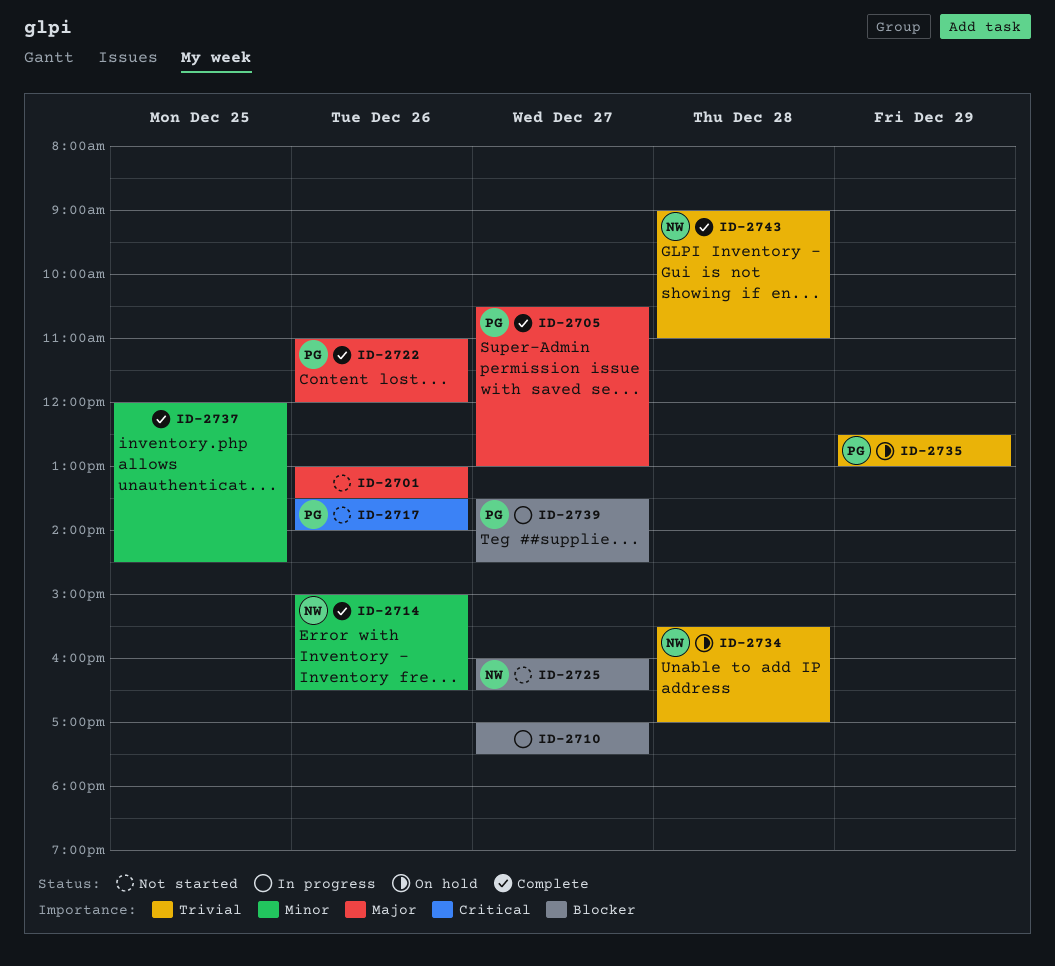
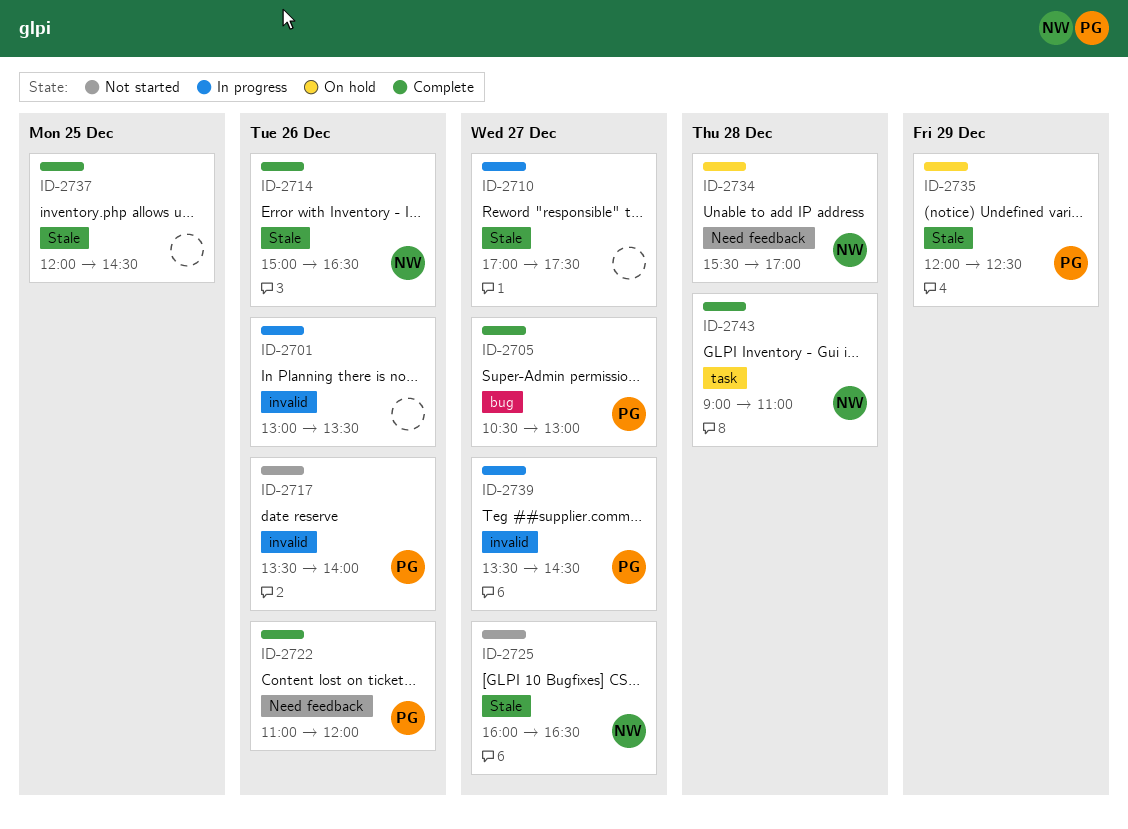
ID-2701, status: Not started -> In progress
ID-2735, begins: 12:30 -> 12:00
ID-2735, ends: 13:00 -> 12:30

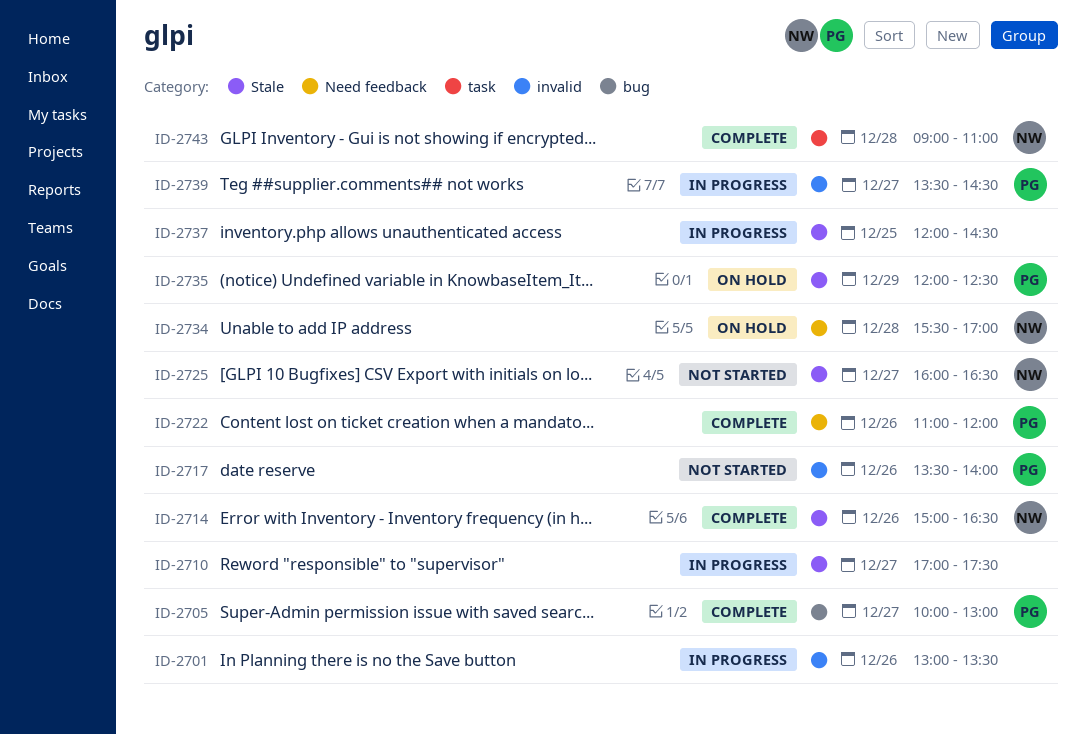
ID-2705, begins: 10:30 -> 10:00
ID-2737, status: Complete -> In progress

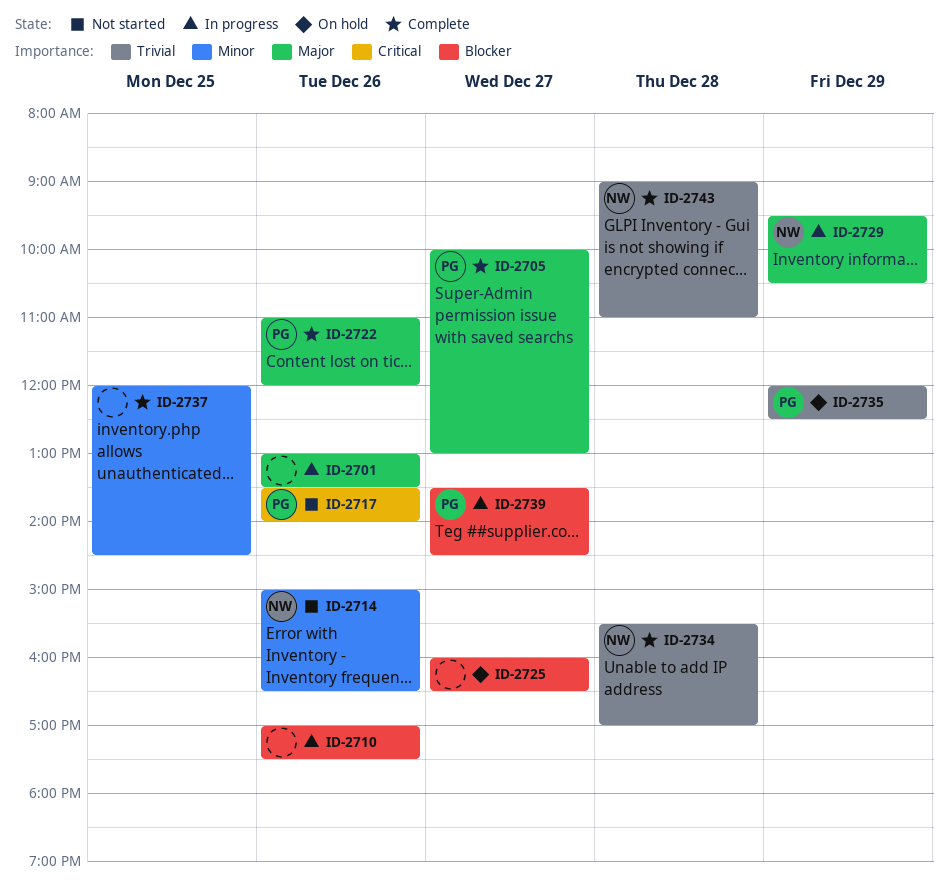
ID-2710, day: Dec 27 -> Dec 26
ID-2714, status: Complete -> Not started
ID-2725, status: Not started -> On hold
ID-2725, owner: NW -> none
ID-2729: none -> present
ID-2734, status: On hold -> Complete
ID-2737, status: In progress -> Complete

